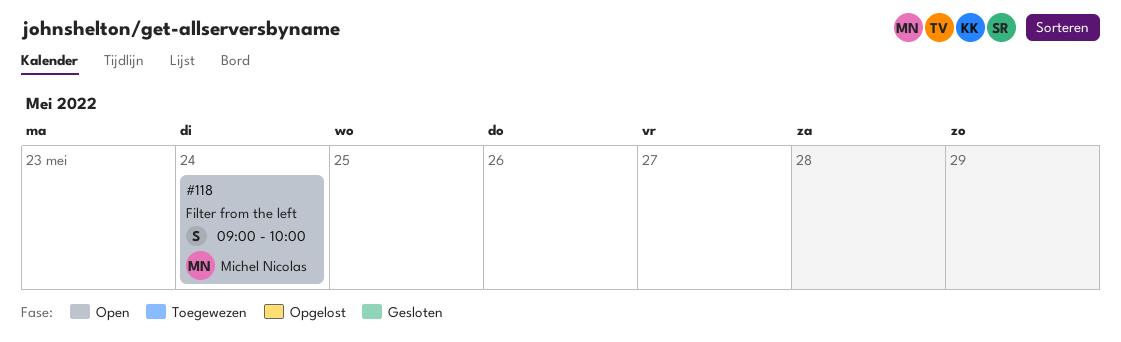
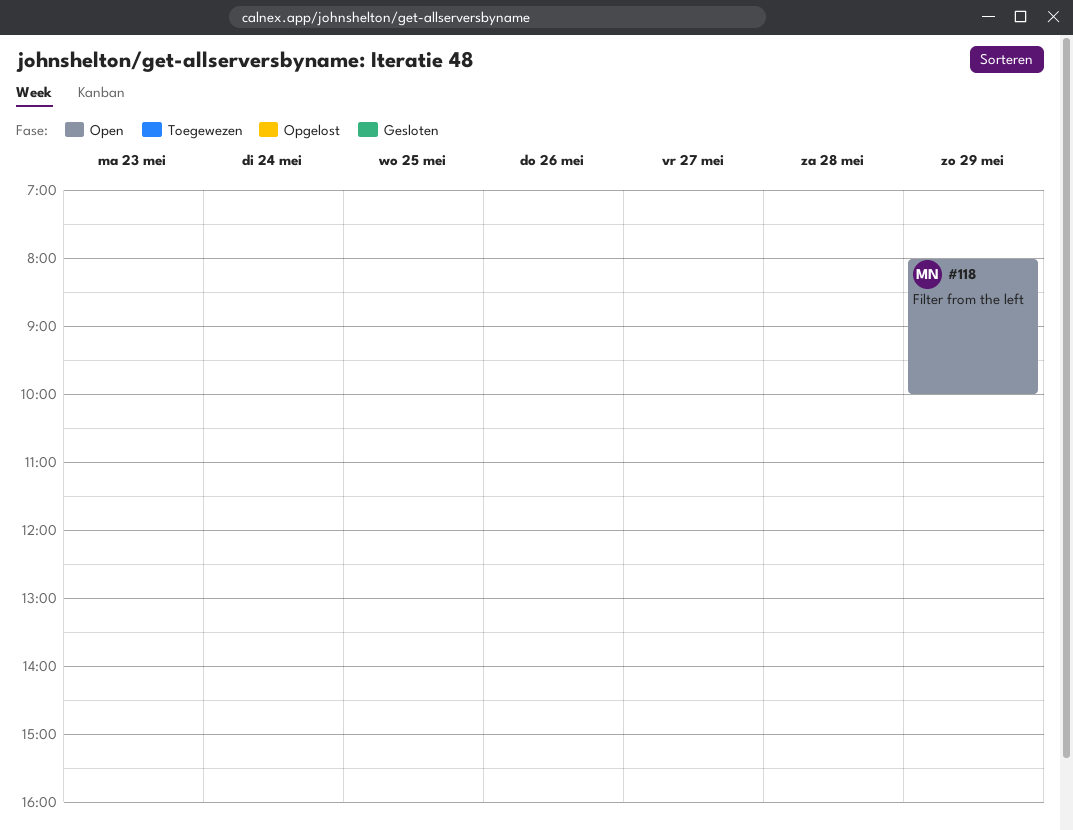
#118, day: May 24 -> May 29
#118, begins: 09:00 -> 08:00

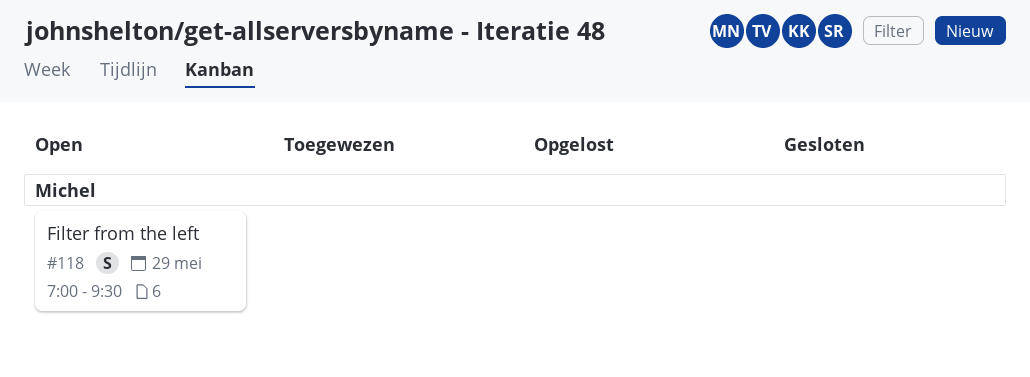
#118, begins: 08:00 -> 07:00
#118, ends: 10:00 -> 09:30

